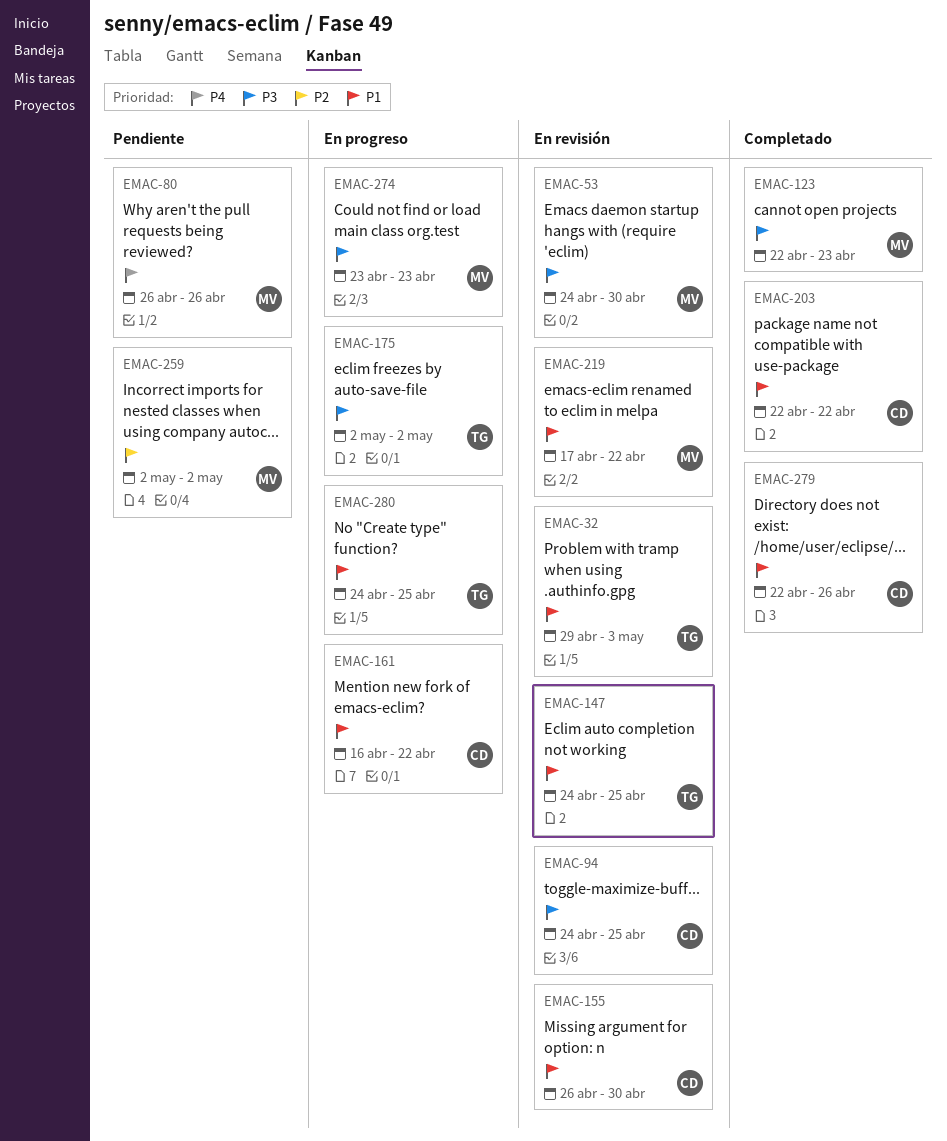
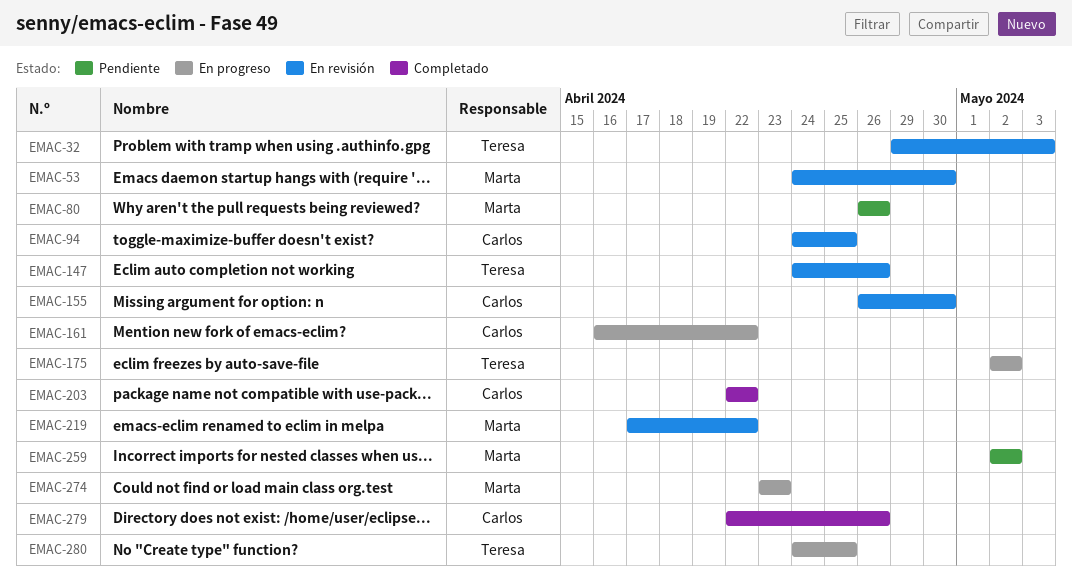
EMAC-123: present -> none
EMAC-147, due: Apr 25 -> Apr 26

